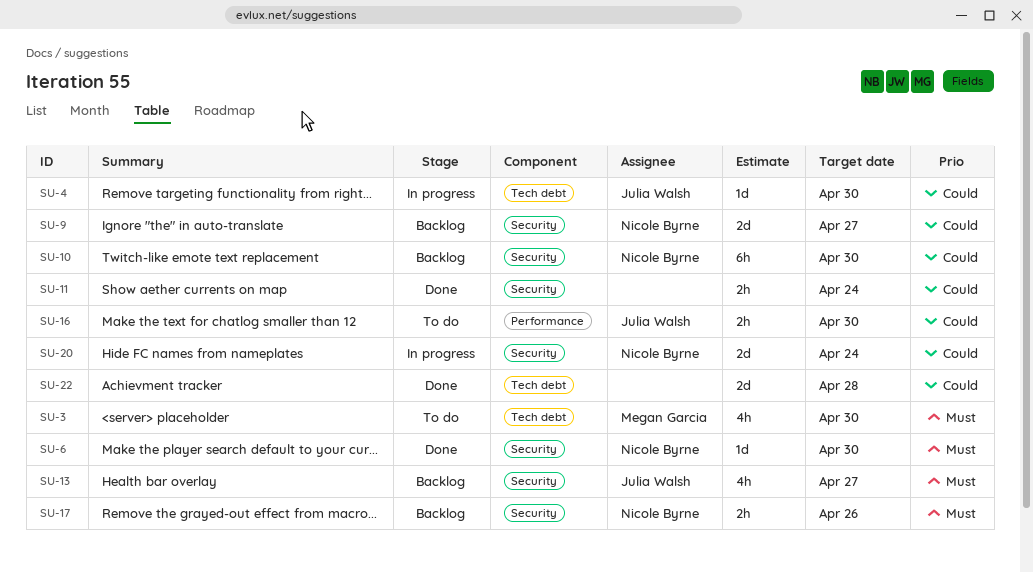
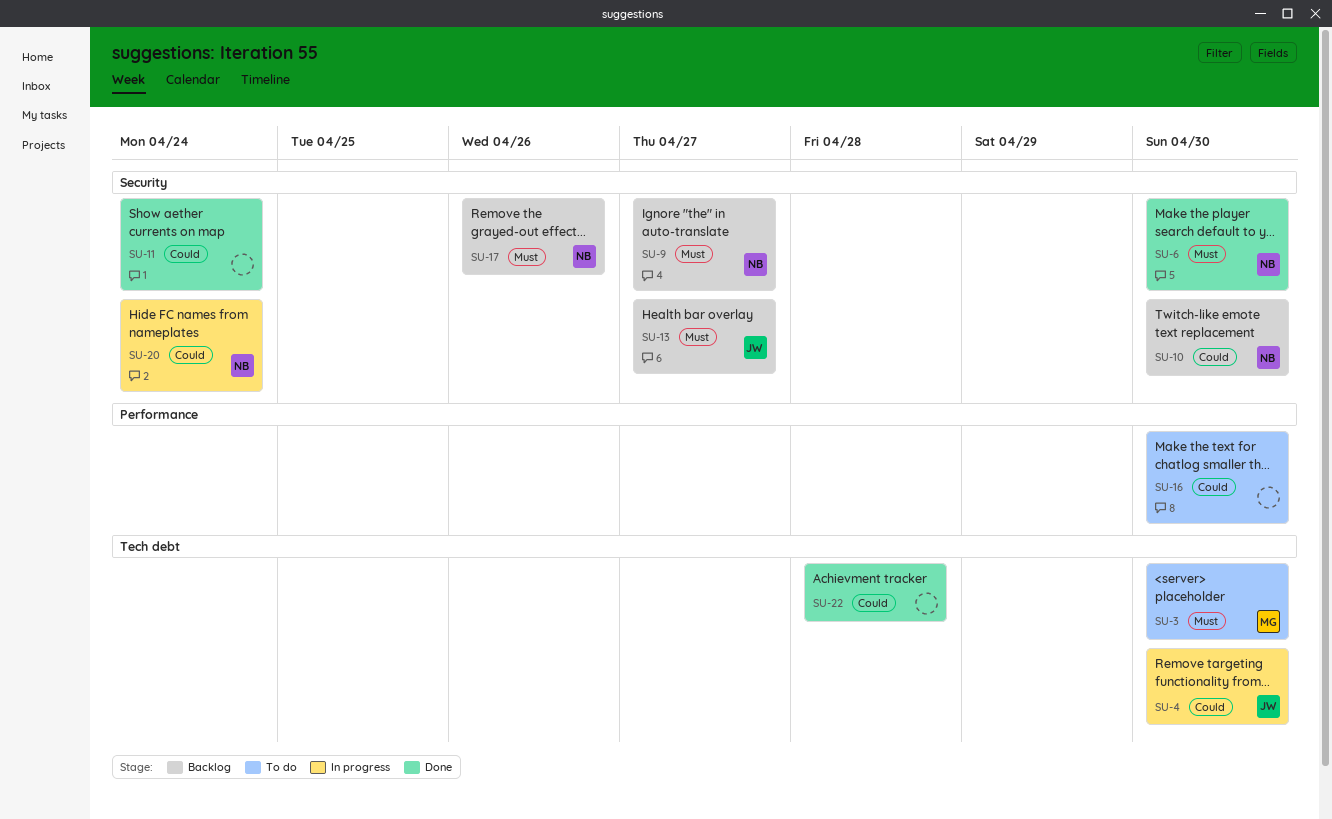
SU-9, priority: Could -> Must
SU-16, owner: Julia Walsh -> none

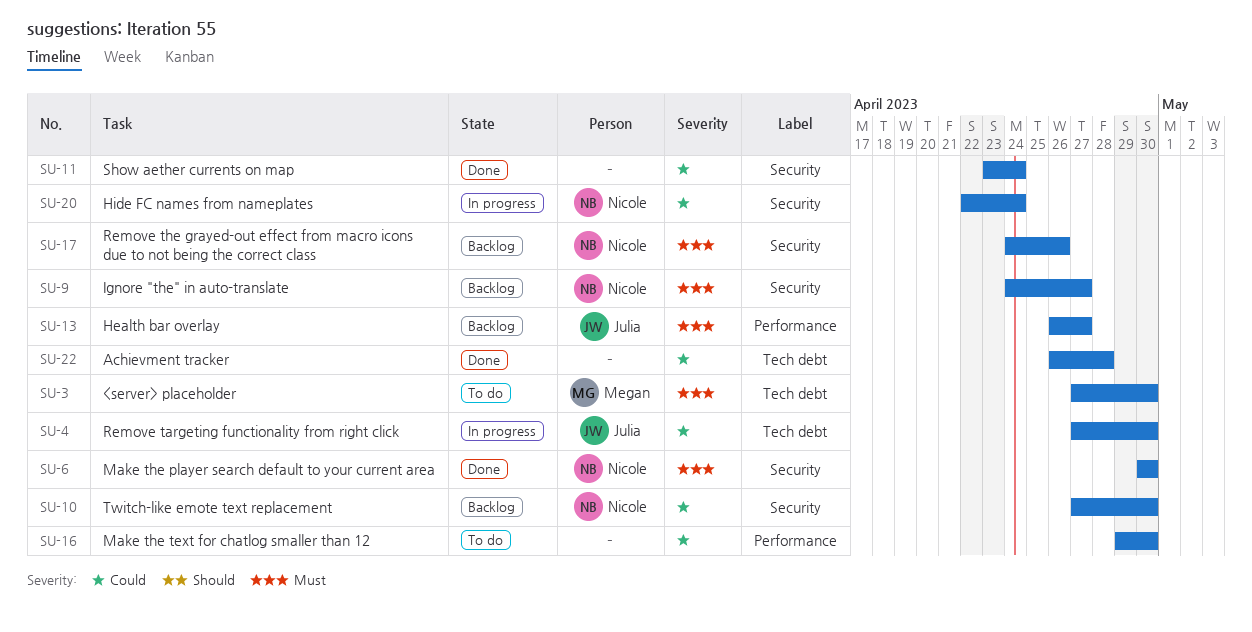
SU-13, label: Security -> Performance

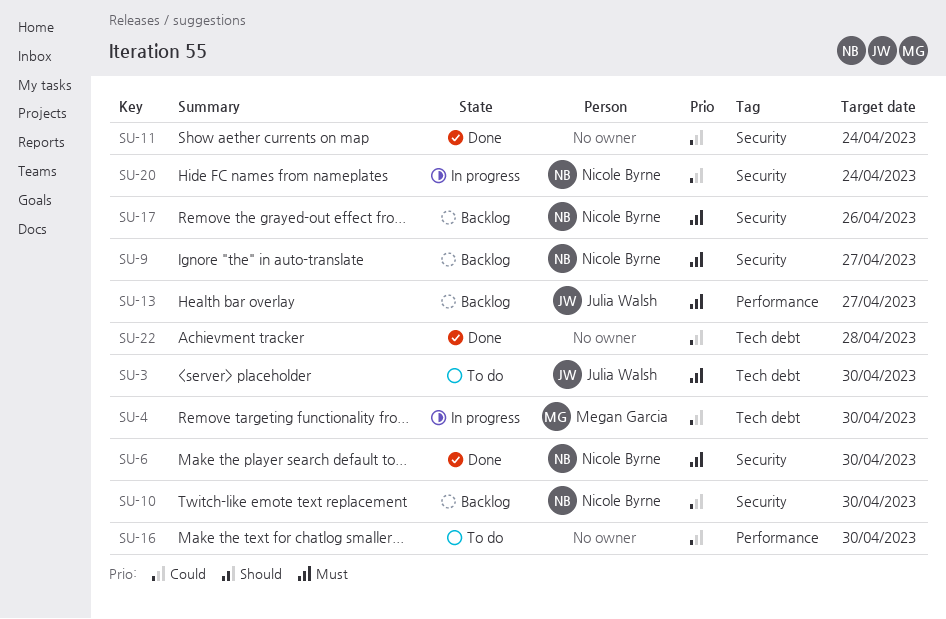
SU-3, owner: Megan Garcia -> Julia Walsh
SU-4, owner: Julia Walsh -> Megan Garcia

